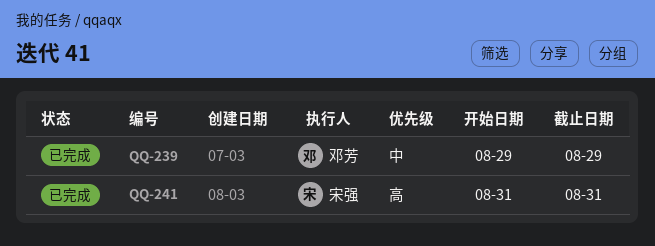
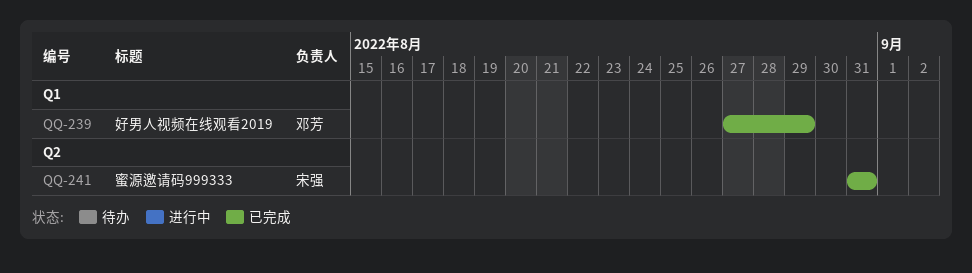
QQ-239, start: Aug 29 -> Aug 27

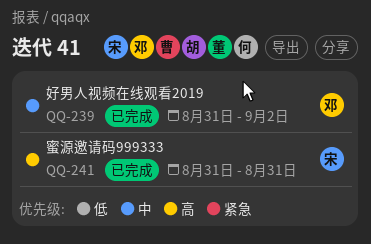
QQ-239, start: Aug 27 -> Aug 31
QQ-239, due: Aug 29 -> Sep 2

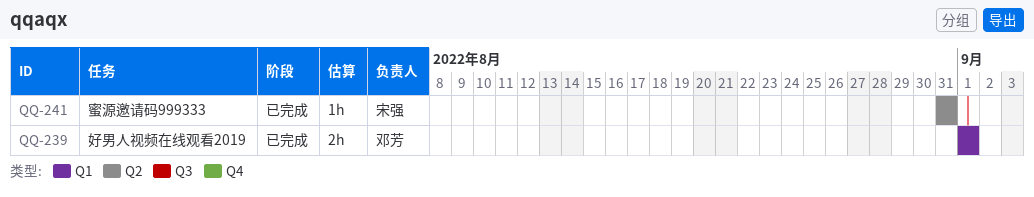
QQ-239, start: Aug 31 -> Sep 1
QQ-239, due: Sep 2 -> Sep 1

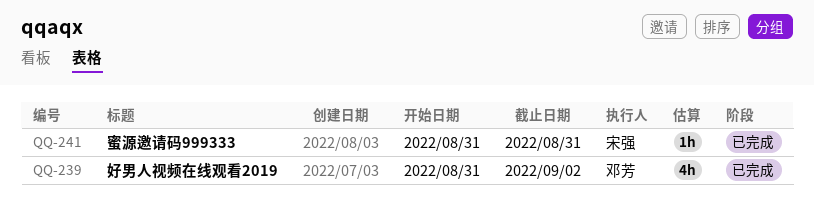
QQ-239, estimate: 2h -> 4h
QQ-239, start: Sep 1 -> Aug 31
QQ-239, due: Sep 1 -> Sep 2

